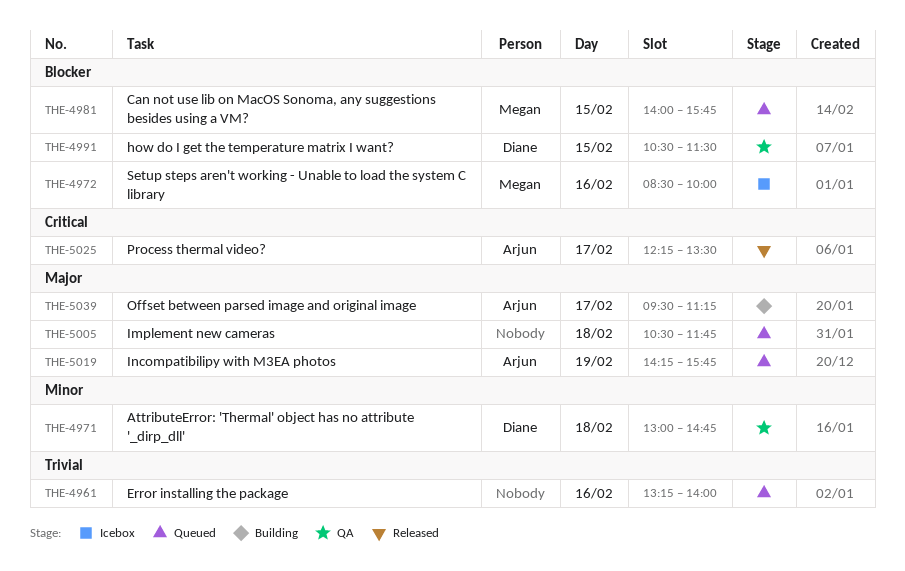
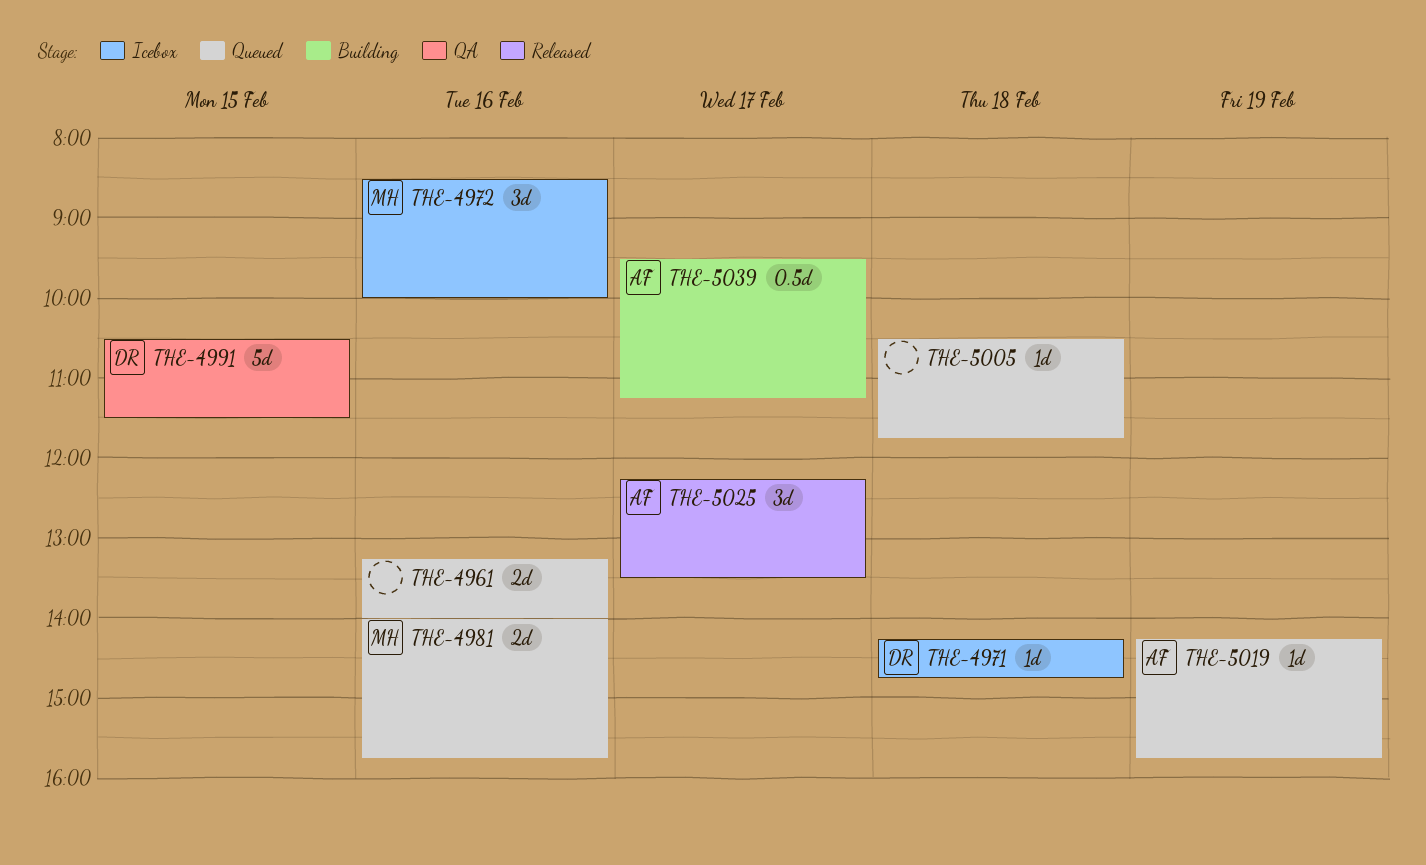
THE-4971, status: QA -> Icebox
THE-4971, begins: 13:00 -> 14:15
THE-4981, day: Feb 15 -> Feb 16

